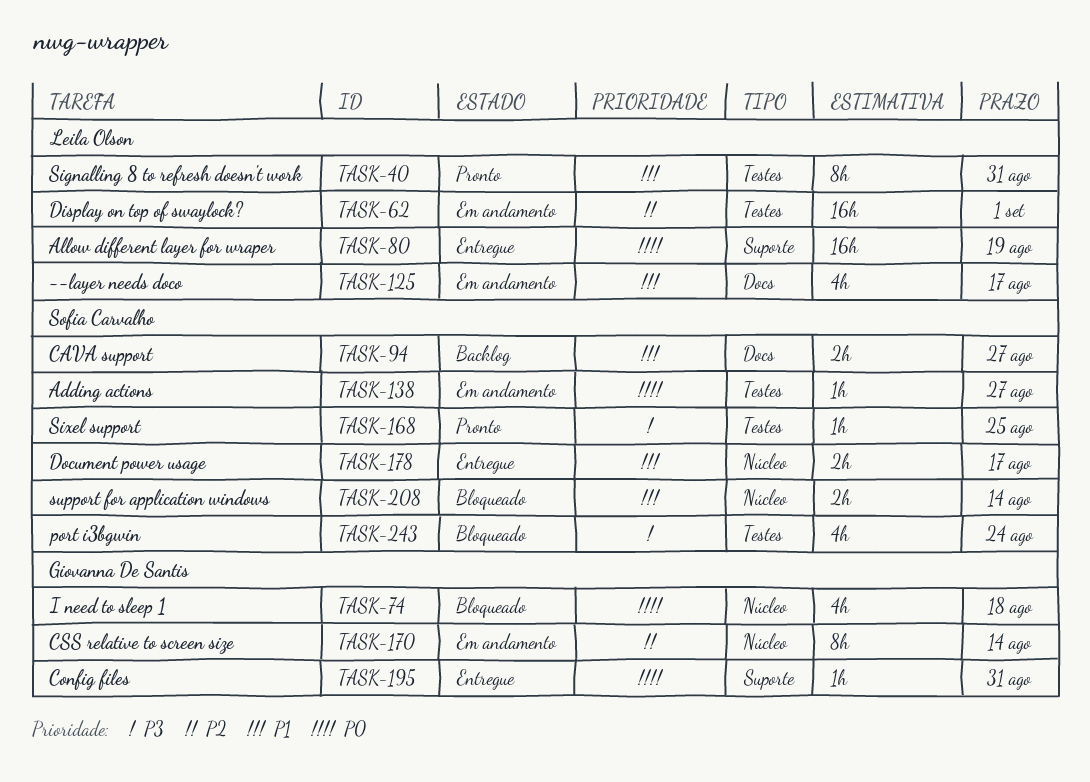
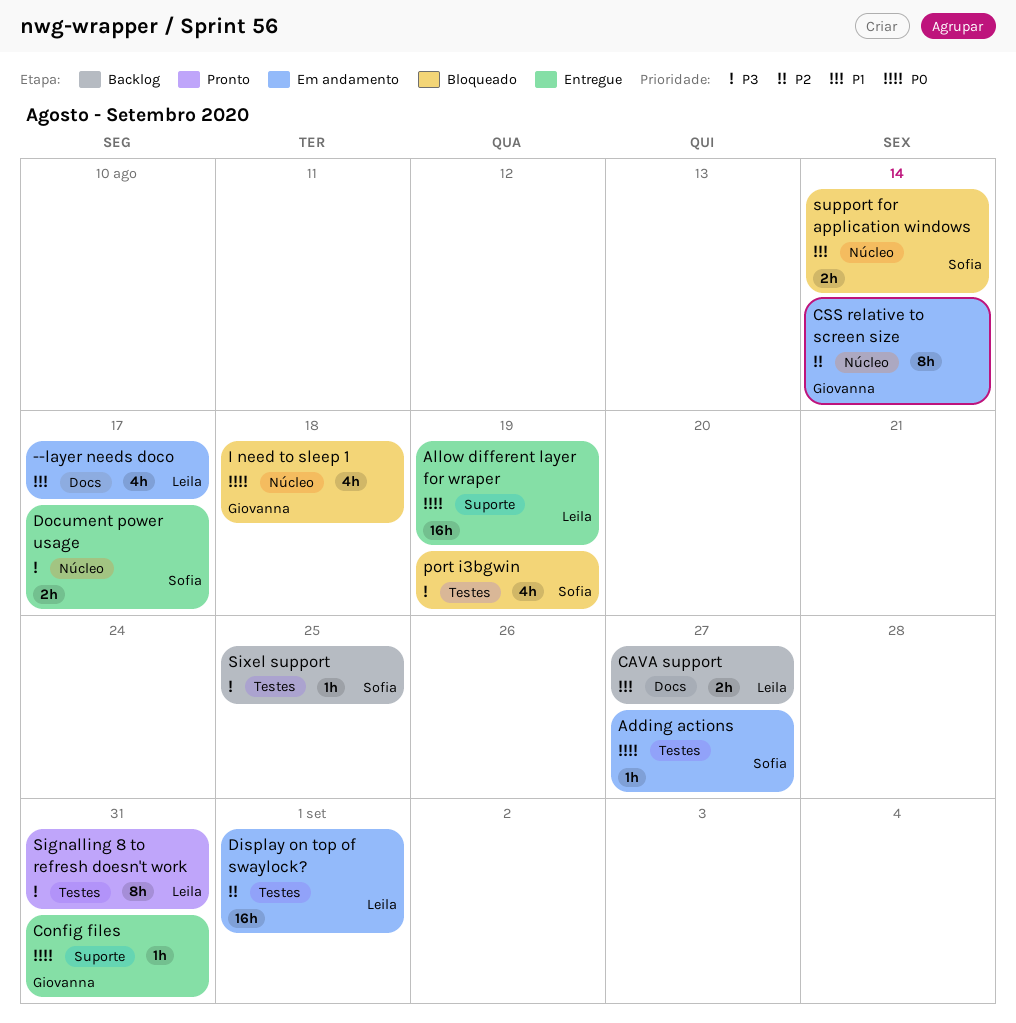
CAVA support, owner: Sofia Carvalho -> Leila Olson
Document power usage, priority: P1 -> P3
port i3bgwin, due: Aug 24 -> Aug 19
Signalling 8 to refresh doesn't work, priority: P1 -> P3
Sixel support, status: Pronto -> Backlog

